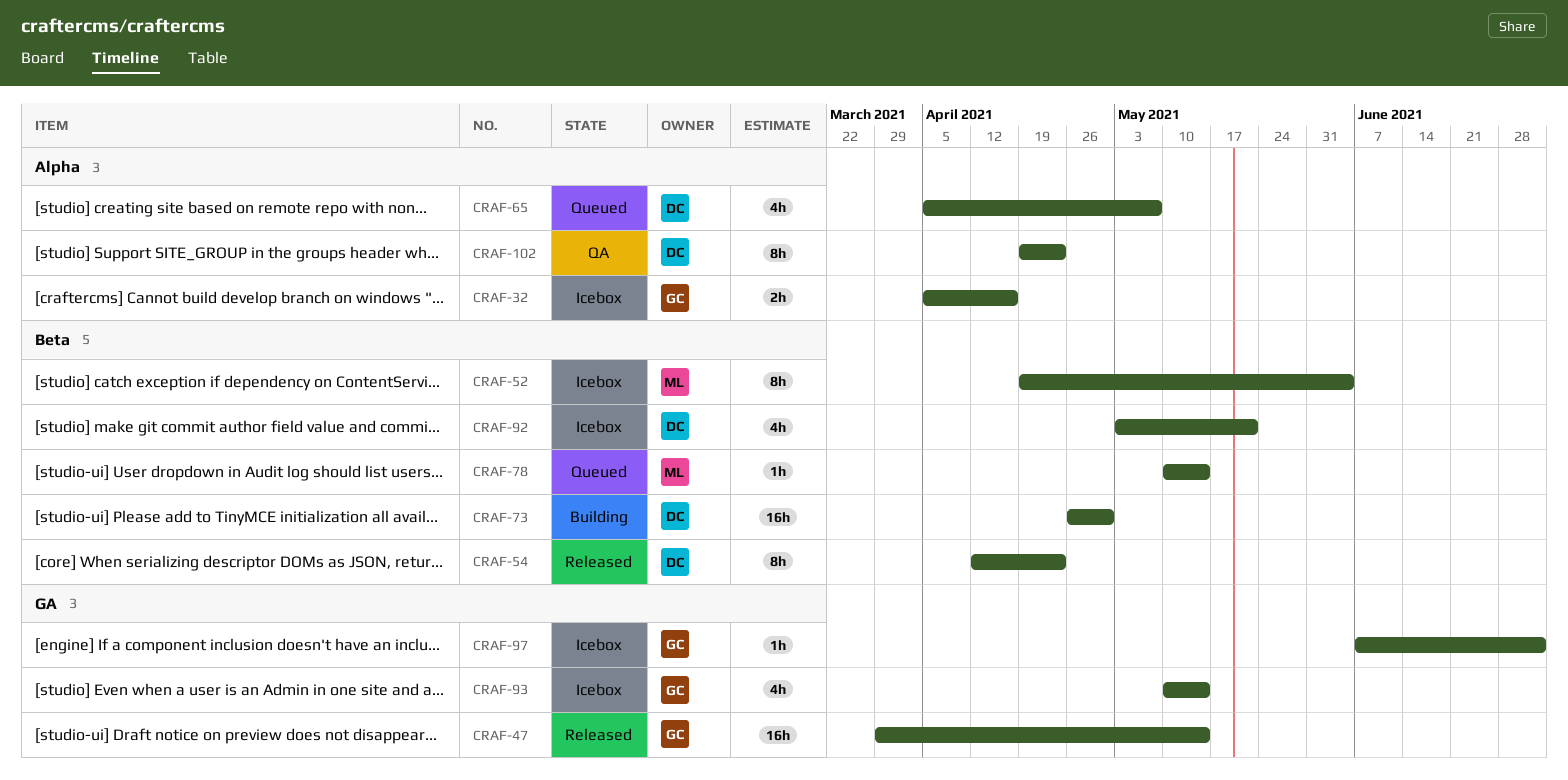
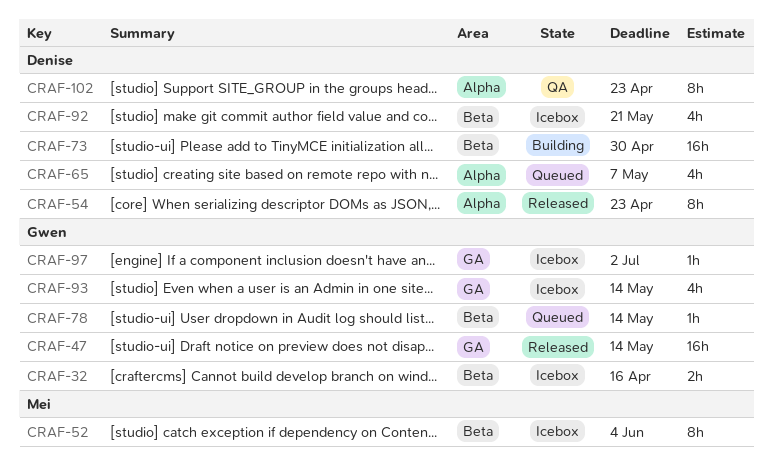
CRAF-32, label: Alpha -> Beta
CRAF-54, label: Beta -> Alpha
CRAF-78, owner: Mei -> Gwen

